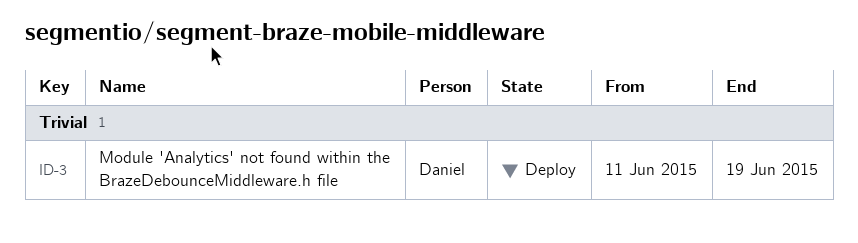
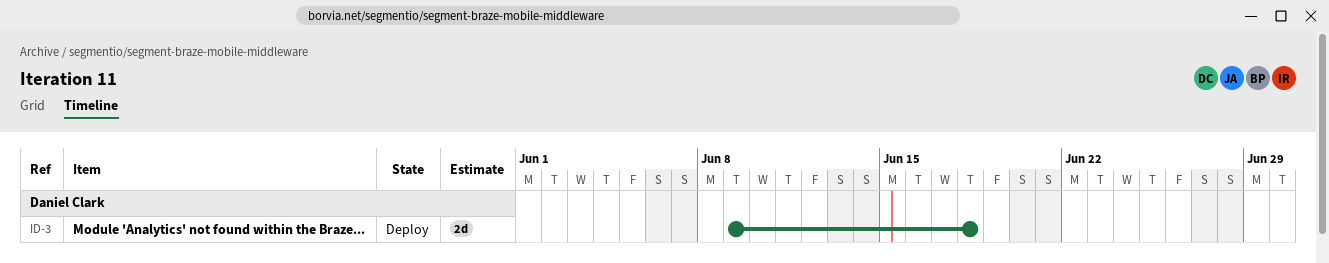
ID-3, start: Jun 11 -> Jun 9
ID-3, due: Jun 19 -> Jun 18

